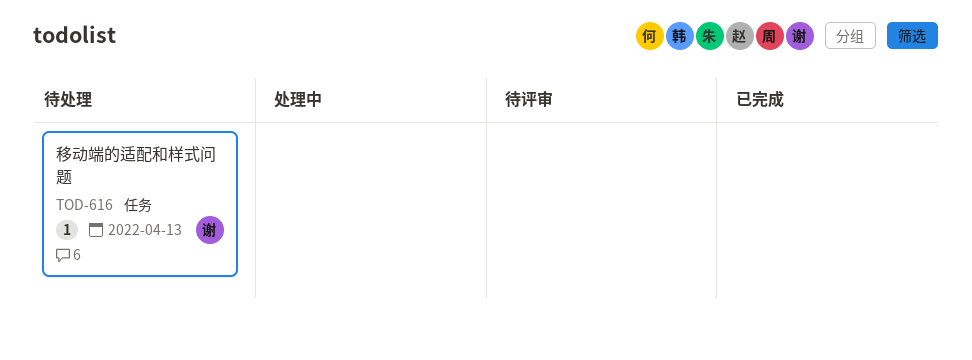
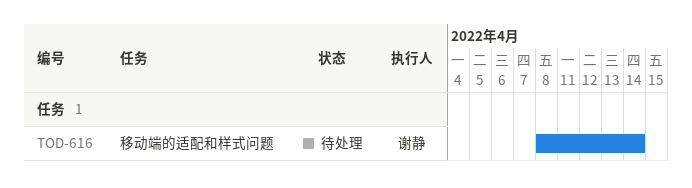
TOD-616, due: Apr 13 -> Apr 14

